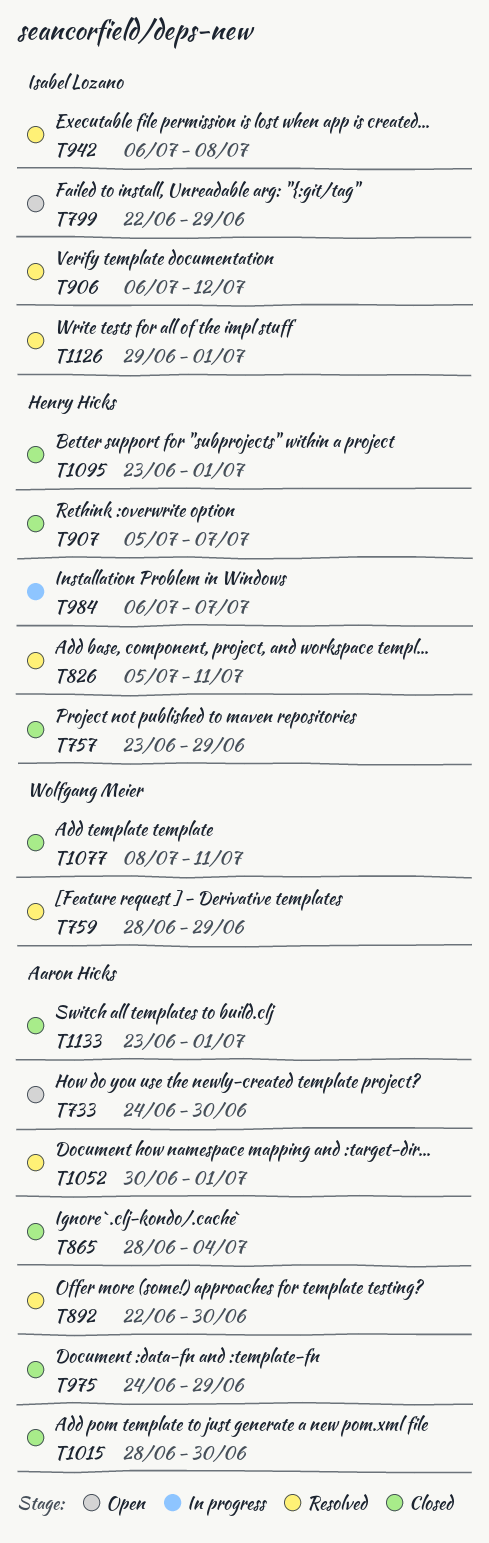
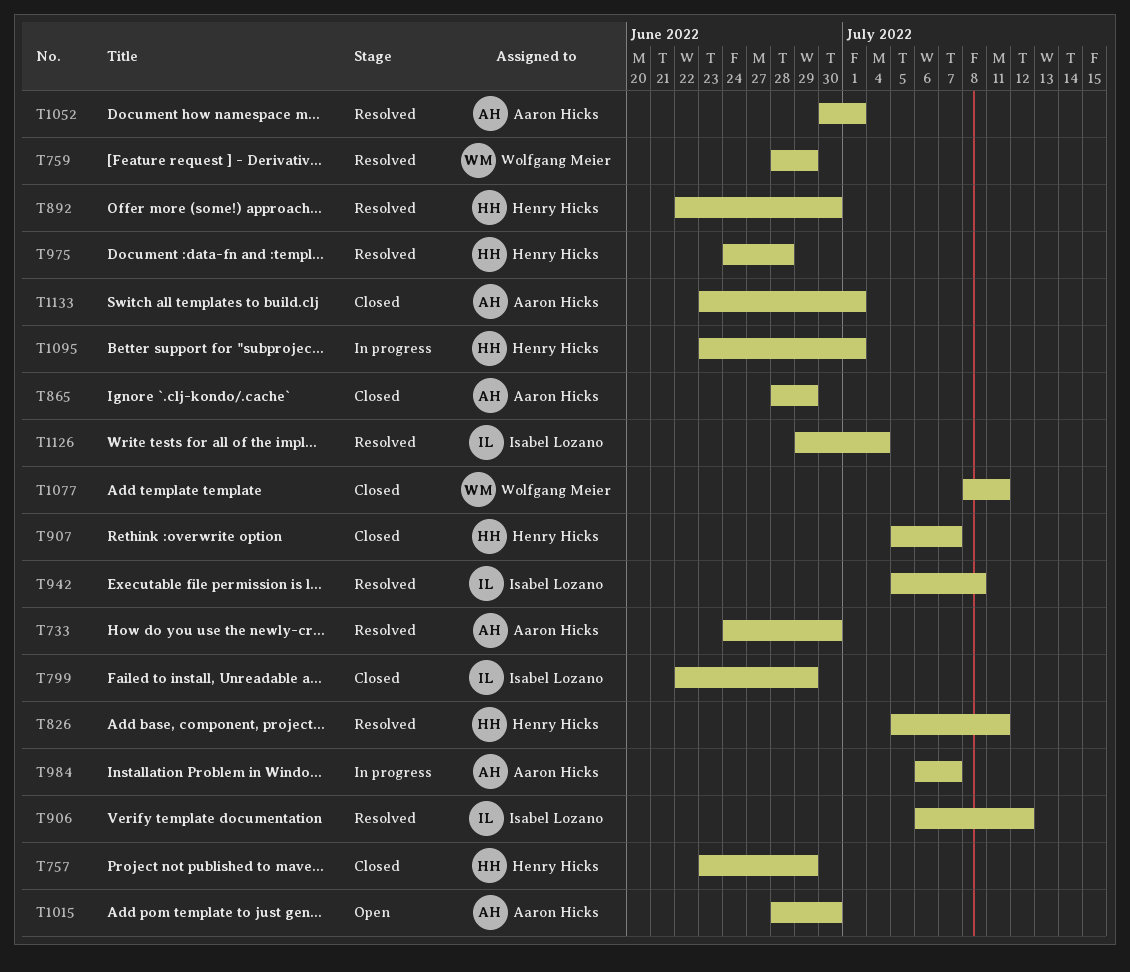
T733, status: Open -> Resolved
T799, status: Open -> Closed
T865, due: Jul 4 -> Jun 29
T892, owner: Aaron Hicks -> Henry Hicks
T942, start: Jul 6 -> Jul 5
T975, status: Closed -> Resolved
T975, owner: Aaron Hicks -> Henry Hicks
T975, due: Jun 29 -> Jun 28
T984, owner: Henry Hicks -> Aaron Hicks
T1015, status: Closed -> Open
T1095, status: Closed -> In progress
T1126, due: Jul 1 -> Jul 4

